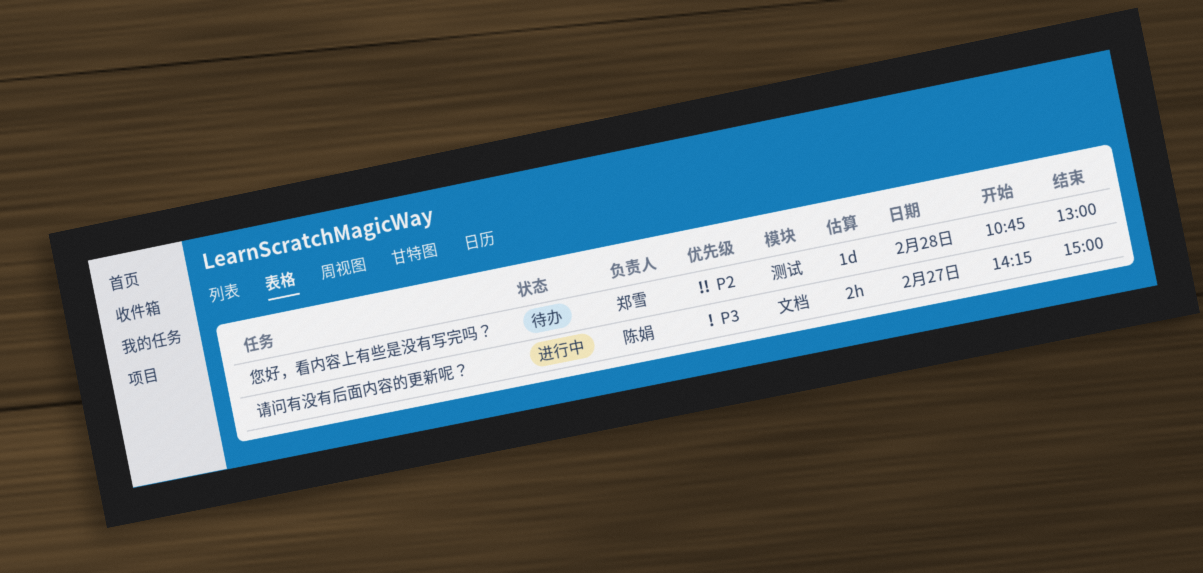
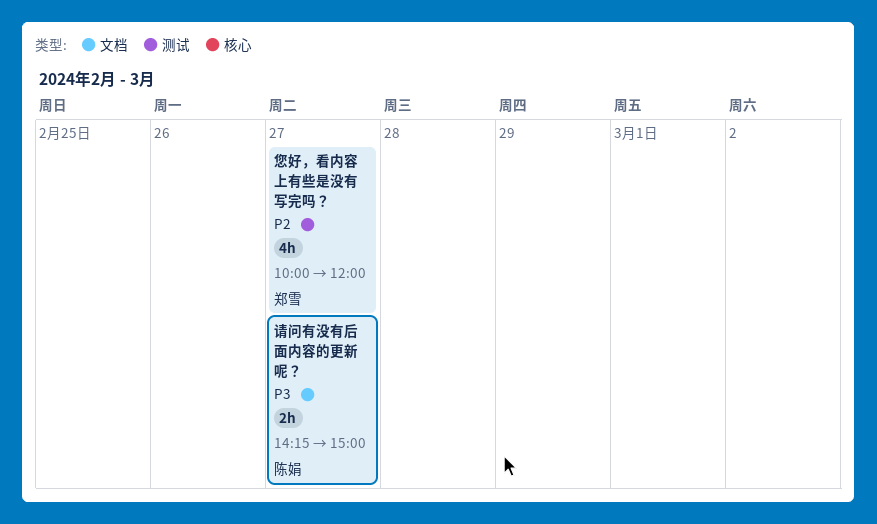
您好，看内容上有些是没有写完吗？, estimate: 1d -> 4h
您好，看内容上有些是没有写完吗？, day: Feb 28 -> Feb 27
您好，看内容上有些是没有写完吗？, begins: 10:45 -> 10:00
您好，看内容上有些是没有写完吗？, ends: 13:00 -> 12:00

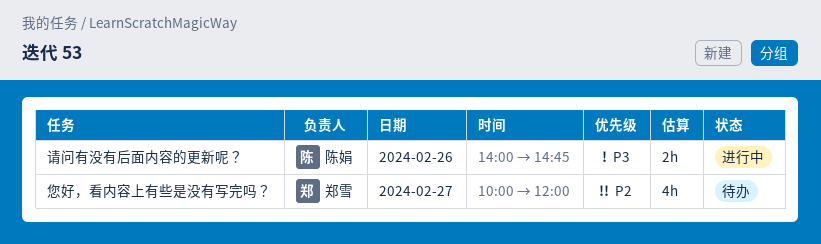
请问有没有后面内容的更新呢？, day: Feb 27 -> Feb 26
请问有没有后面内容的更新呢？, begins: 14:15 -> 14:00
请问有没有后面内容的更新呢？, ends: 15:00 -> 14:45

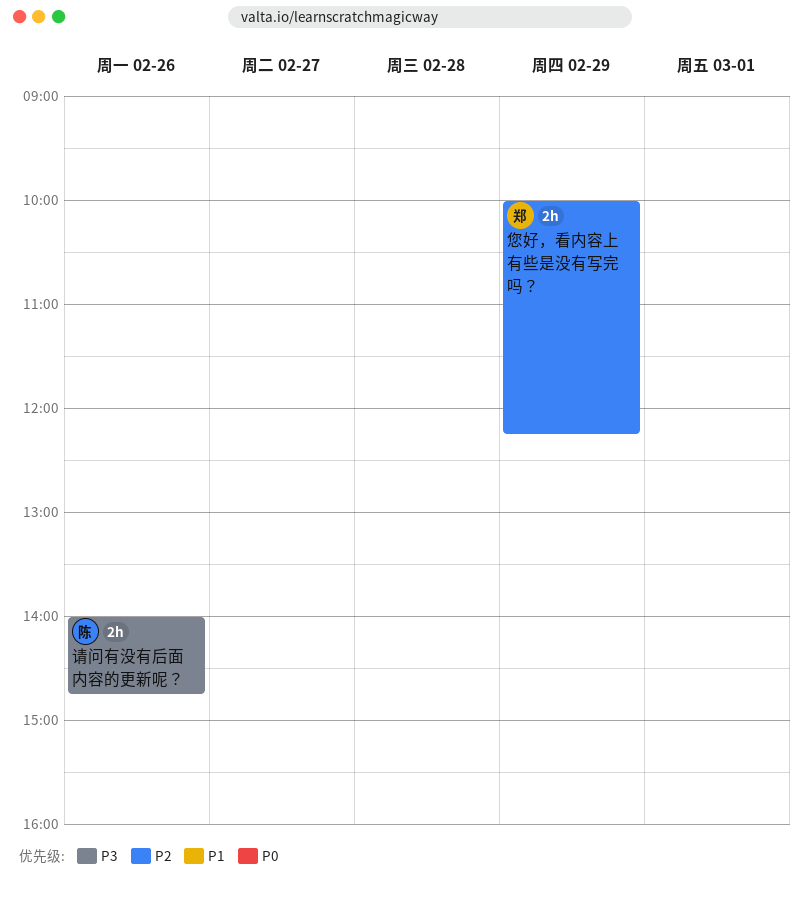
您好，看内容上有些是没有写完吗？, estimate: 4h -> 2h
您好，看内容上有些是没有写完吗？, day: Feb 27 -> Feb 29
您好，看内容上有些是没有写完吗？, ends: 12:00 -> 12:15

